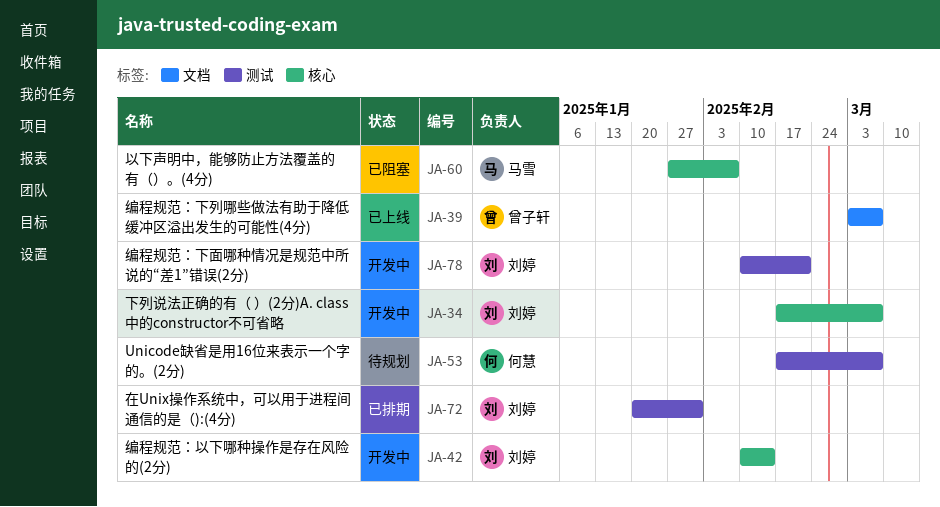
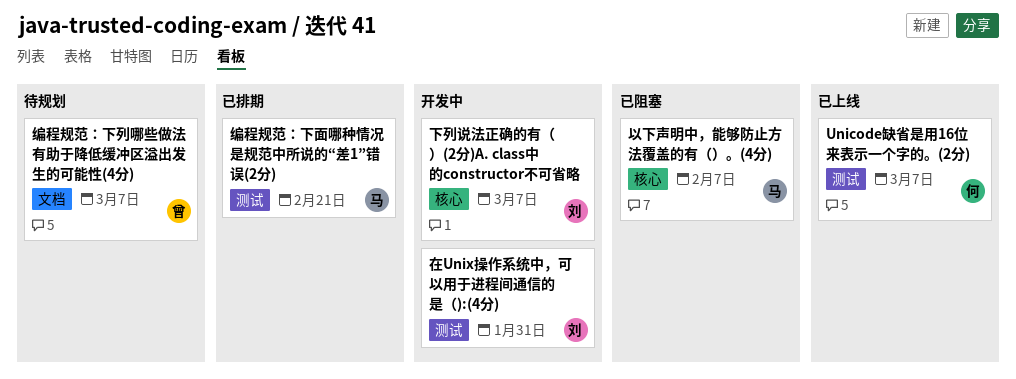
Unicode缺省是用16位来表示一个字的。(2分), status: 待规划 -> 已上线
在Unix操作系统中，可以用于进程间通信的是（):(4分), status: 已排期 -> 开发中
编程规范：下列哪些做法有助于降低缓冲区溢出发生的可能性(4分), status: 已上线 -> 待规划
编程规范：下面哪种情况是规范中所说的“差1”错误(2分), status: 开发中 -> 已排期
编程规范：下面哪种情况是规范中所说的“差1”错误(2分), owner: 刘婷 -> 马雪
编程规范：以下哪种操作是存在风险的(2分): present -> none

